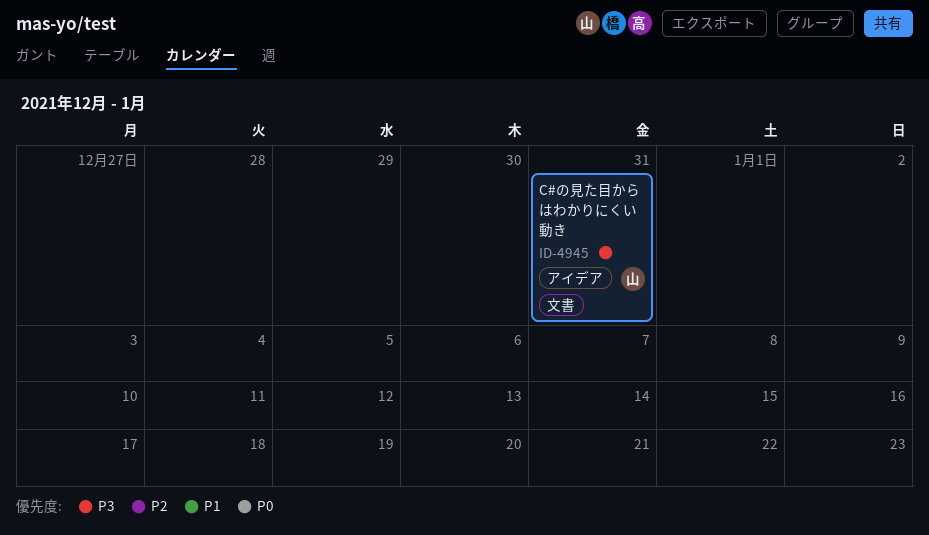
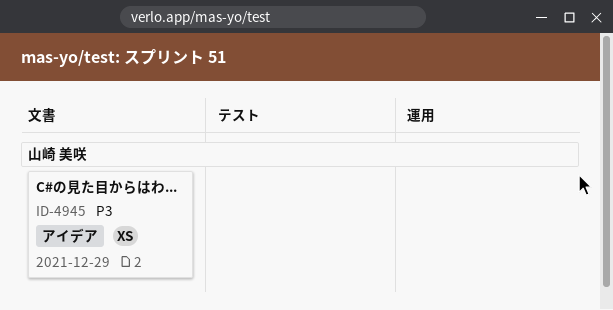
ID-4945, due: Dec 31 -> Dec 29

